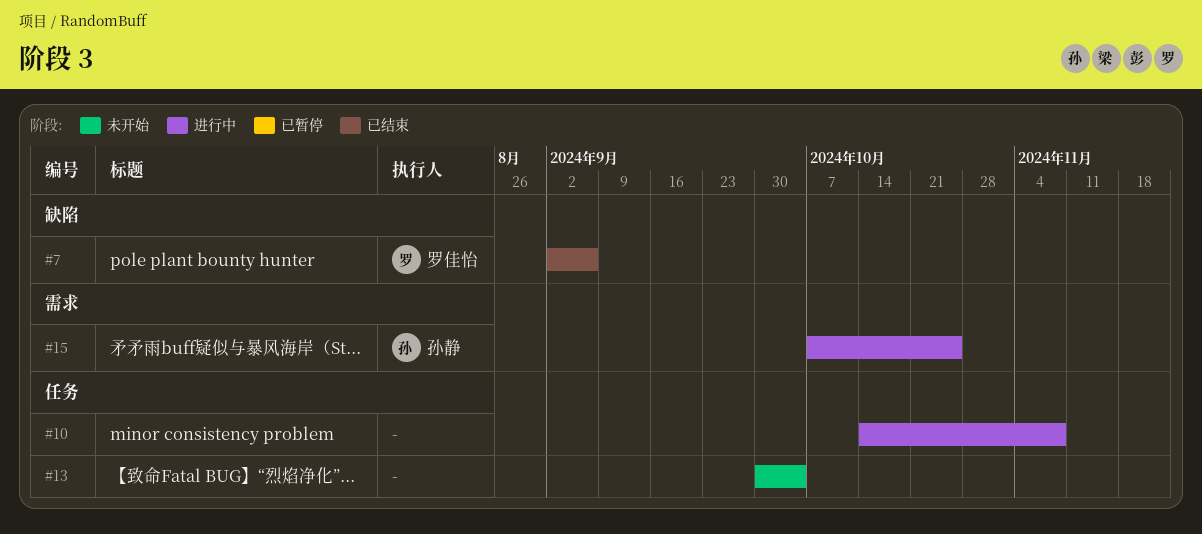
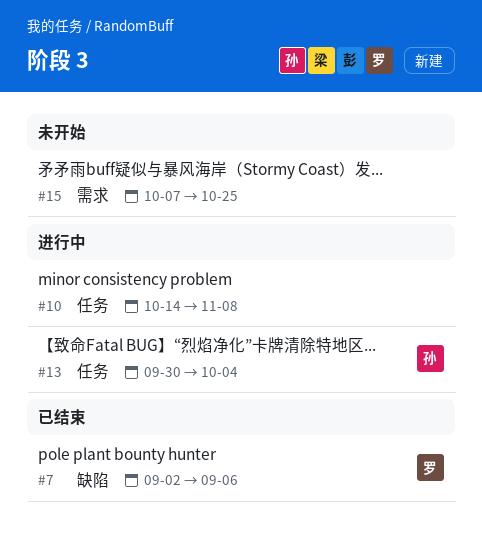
#13, status: 未开始 -> 进行中
#13, owner: none -> 孙静
#15, status: 进行中 -> 未开始
#15, owner: 孙静 -> none

